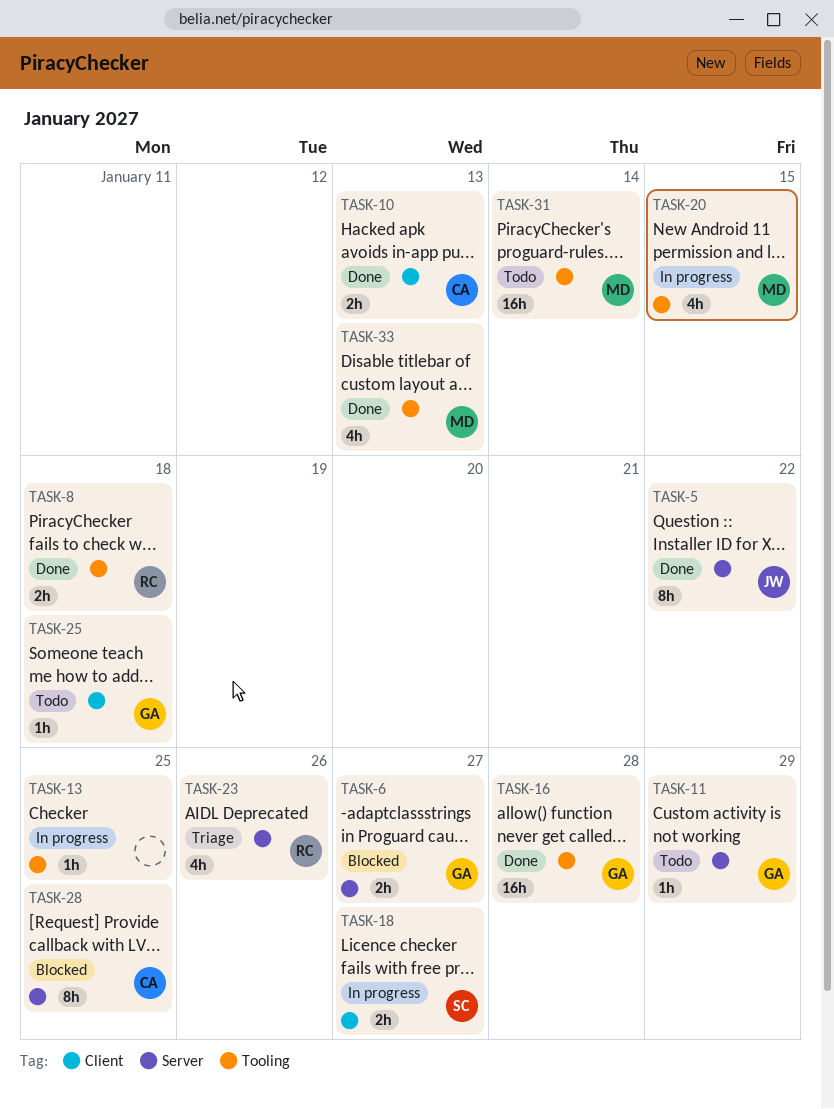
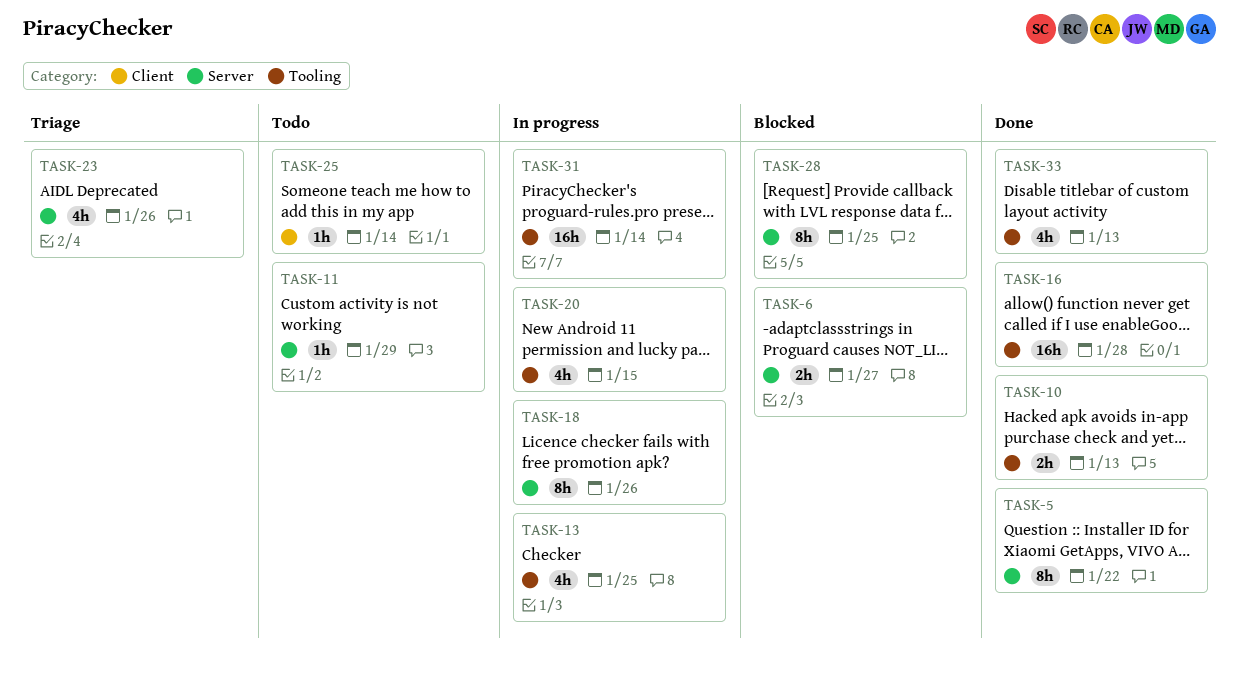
TASK-8: present -> none
TASK-10, label: Client -> Tooling
TASK-13, estimate: 1h -> 4h
TASK-18, label: Client -> Server
TASK-18, estimate: 2h -> 8h
TASK-18, due: Jan 27 -> Jan 26
TASK-25, due: Jan 18 -> Jan 14
TASK-31, status: Todo -> In progress

